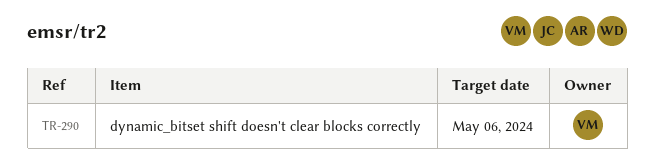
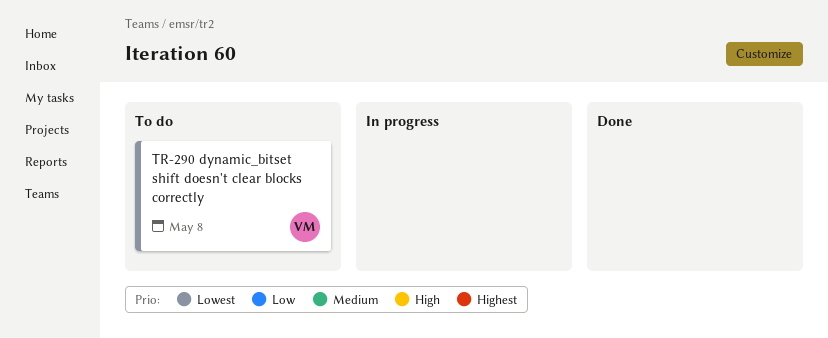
TR-290, due: May 6 -> May 8

